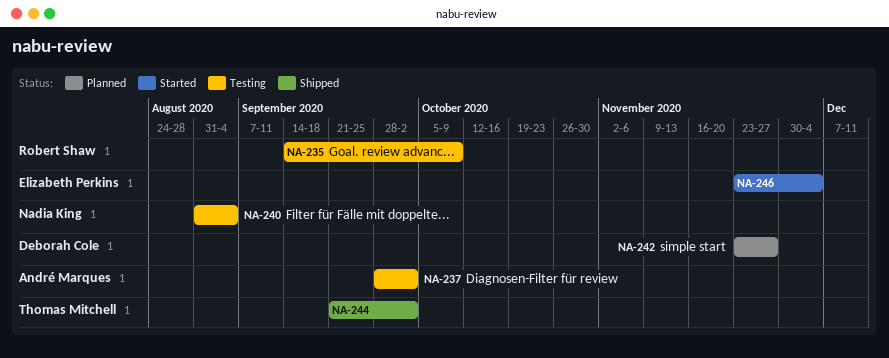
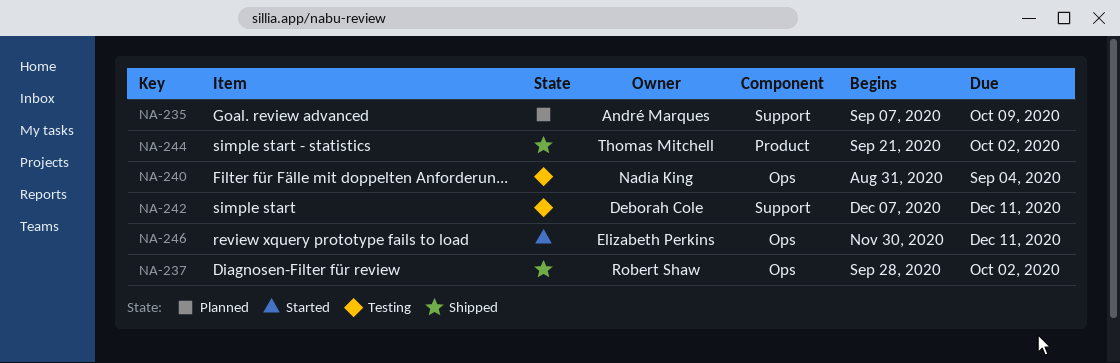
NA-235, status: Testing -> Planned
NA-235, owner: Robert Shaw -> André Marques
NA-235, start: Sep 14 -> Sep 7
NA-237, status: Testing -> Shipped
NA-237, owner: André Marques -> Robert Shaw
NA-242, status: Planned -> Testing
NA-242, start: Nov 23 -> Dec 7
NA-242, due: Nov 27 -> Dec 11
NA-246, start: Nov 23 -> Nov 30
NA-246, due: Dec 4 -> Dec 11

